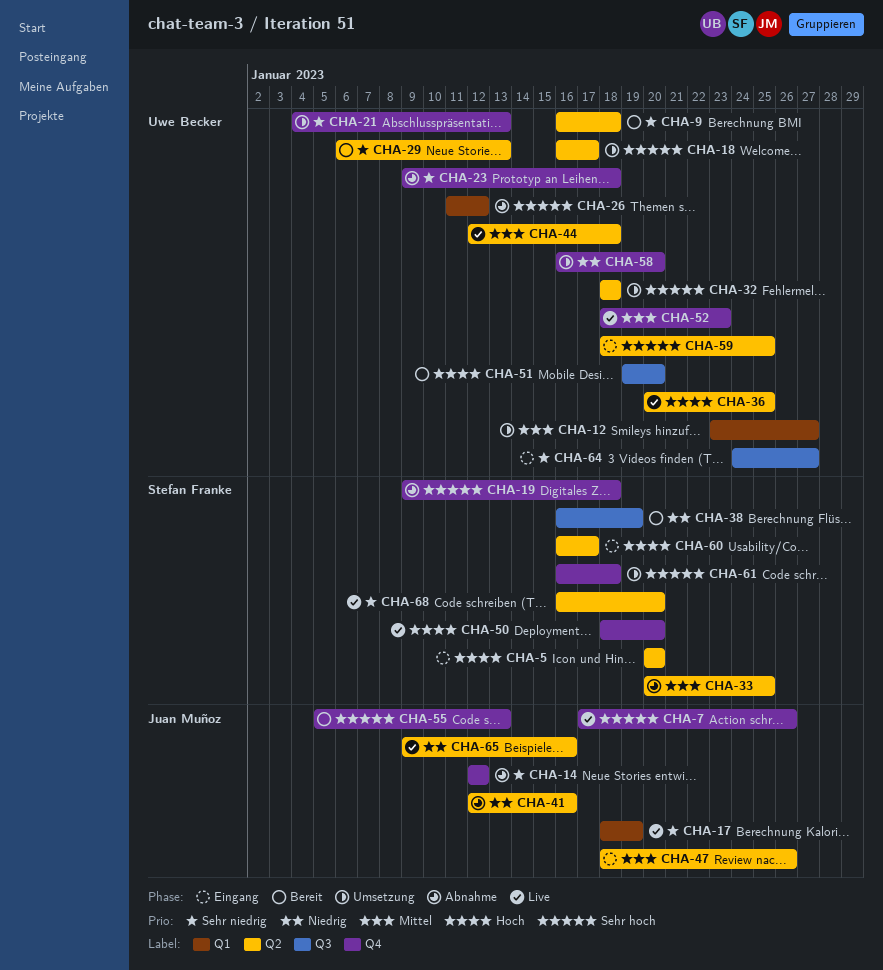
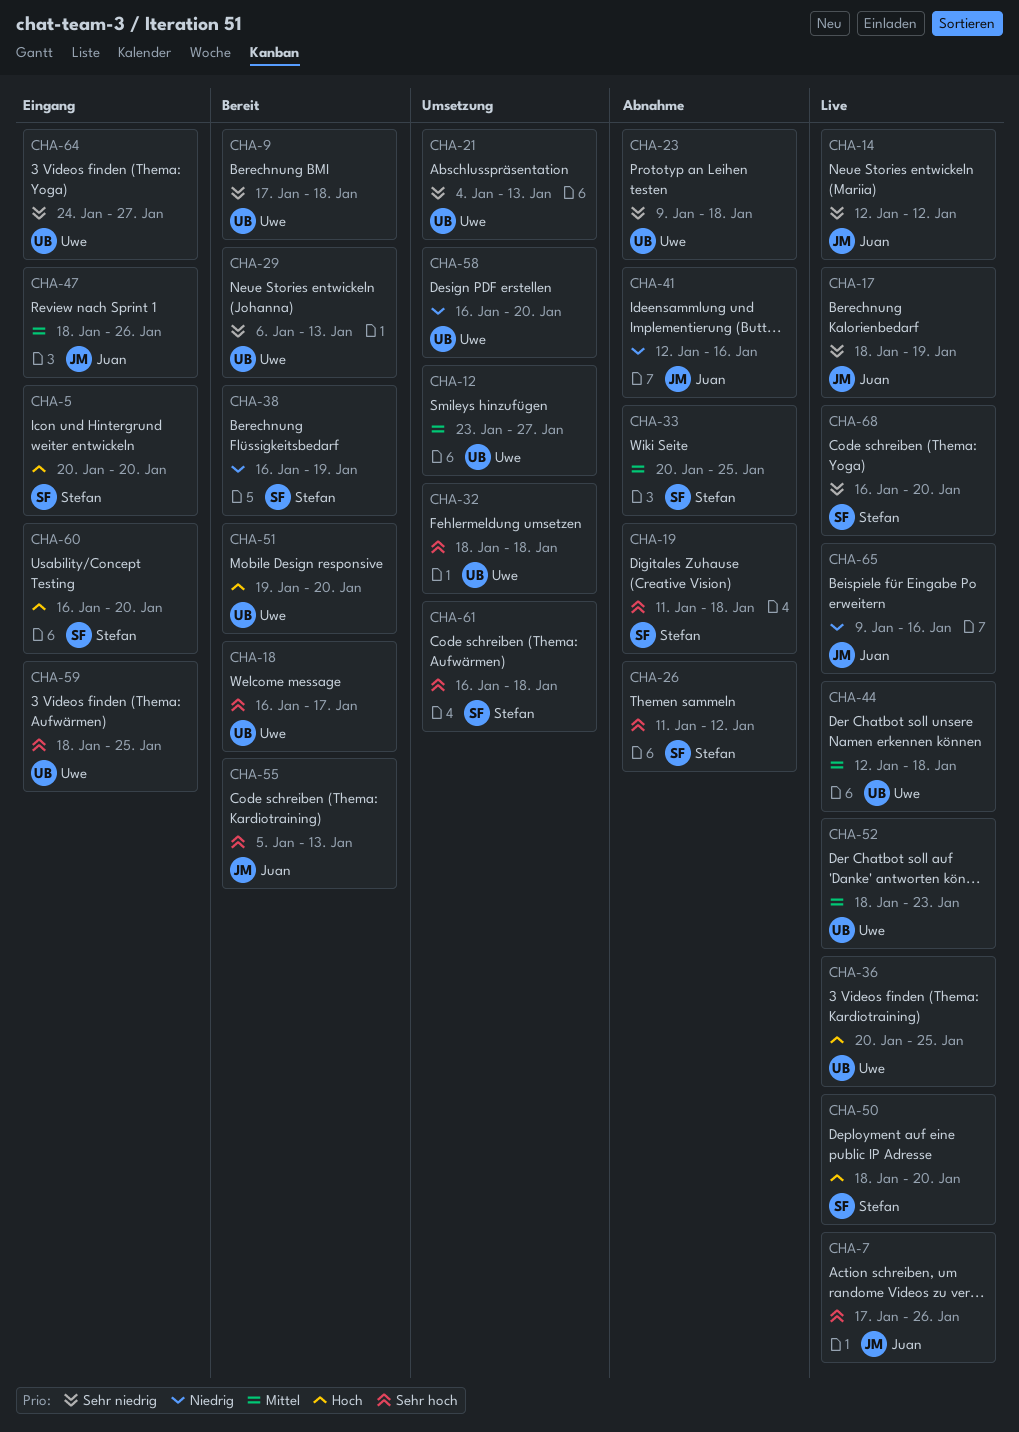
CHA-9, start: Jan 16 -> Jan 17
CHA-14, status: Abnahme -> Live
CHA-18, status: Umsetzung -> Bereit
CHA-19, start: Jan 9 -> Jan 11
CHA-26, owner: Uwe Becker -> Stefan Franke
CHA-60, due: Jan 17 -> Jan 20

